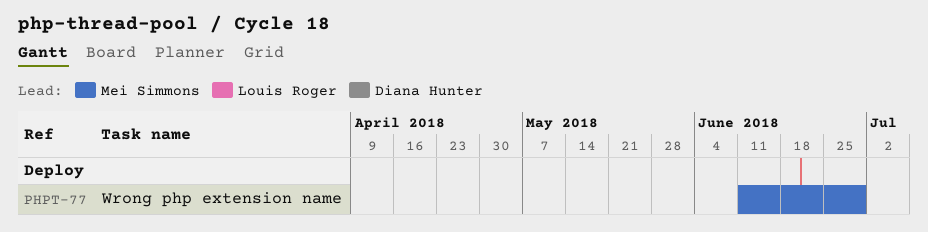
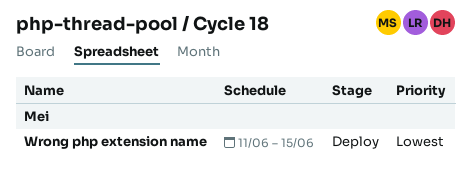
Wrong php extension name, due: Jun 29 -> Jun 15

